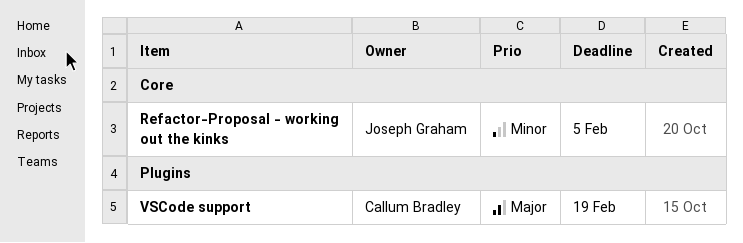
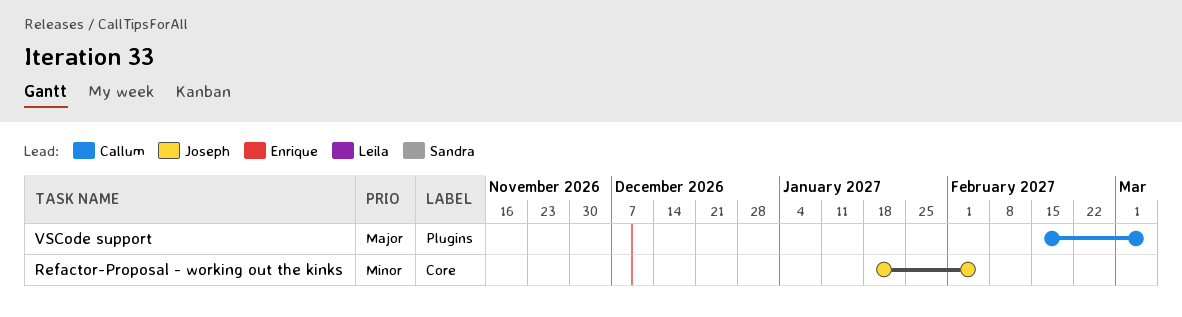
VSCode support, due: Feb 19 -> Mar 5

